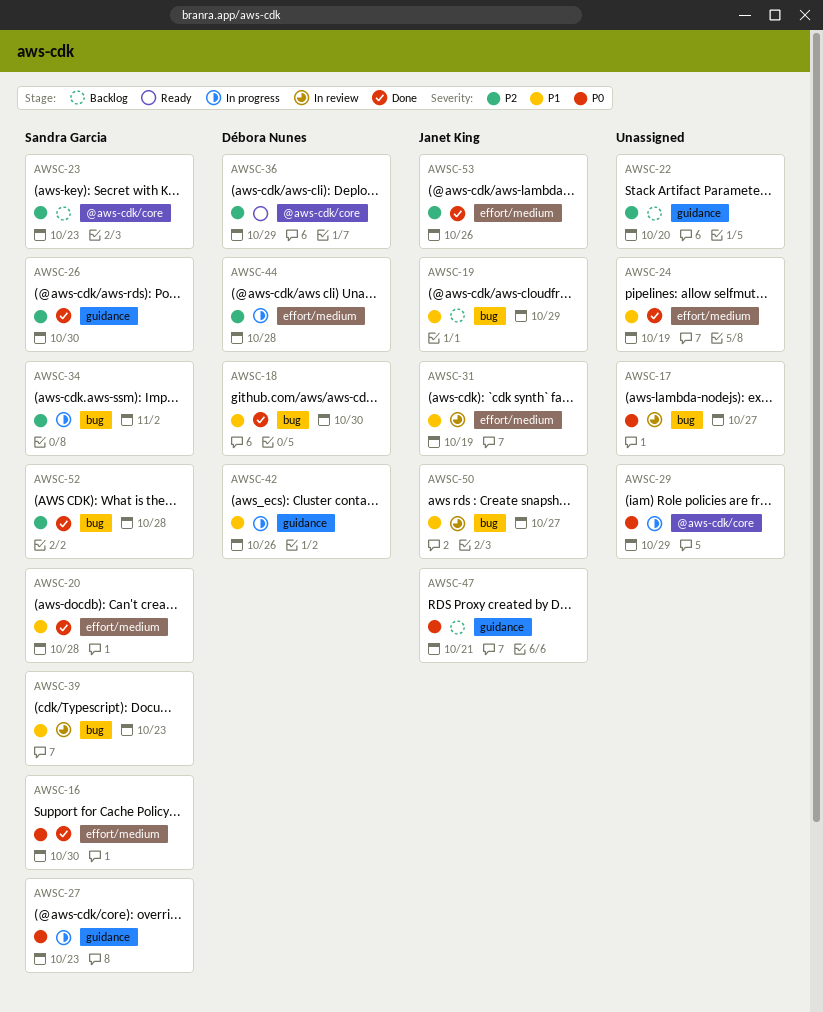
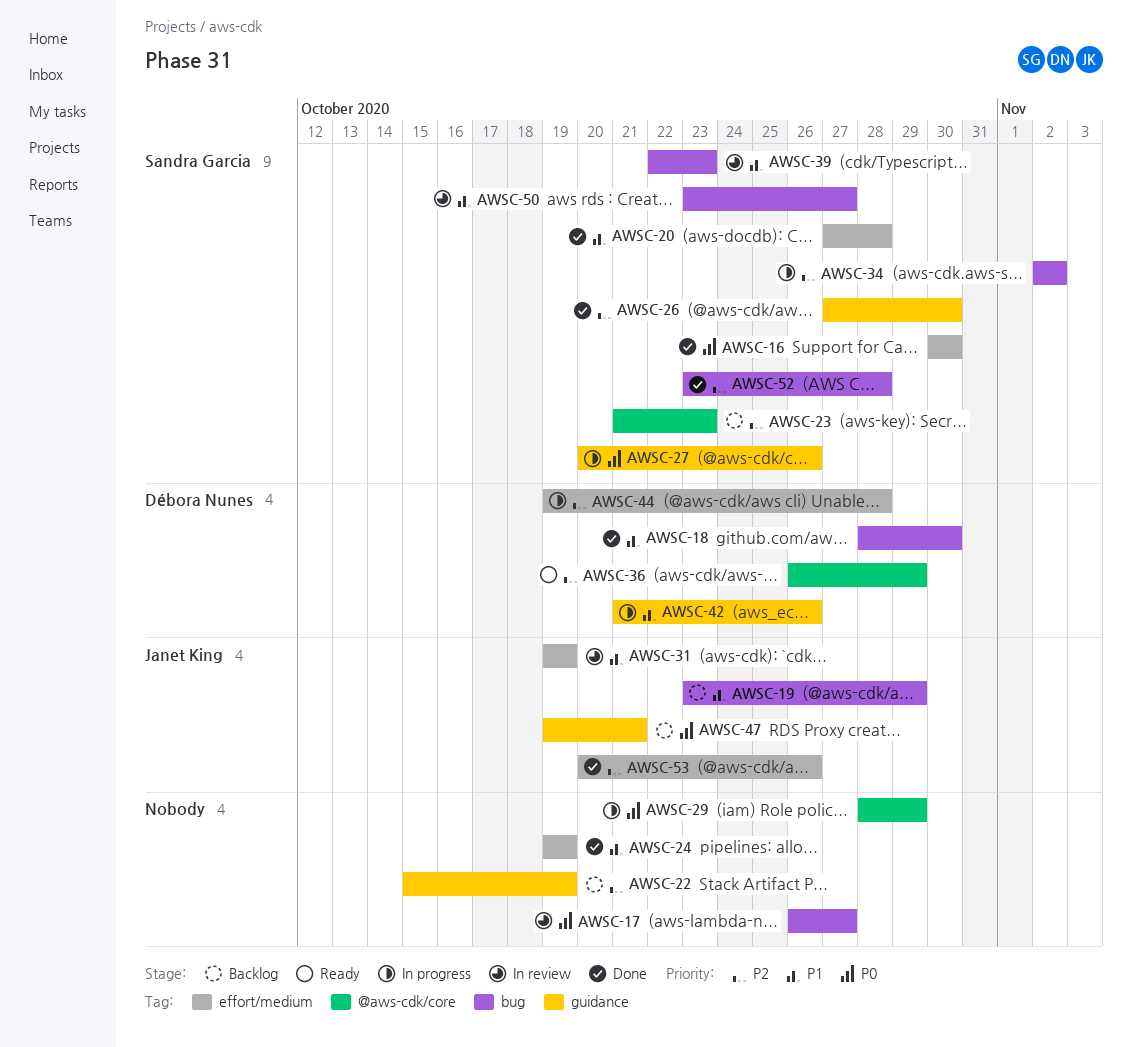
AWSC-22, due: Oct 20 -> Oct 19
AWSC-27, due: Oct 23 -> Oct 26
AWSC-50, owner: Janet King -> Sandra Garcia

